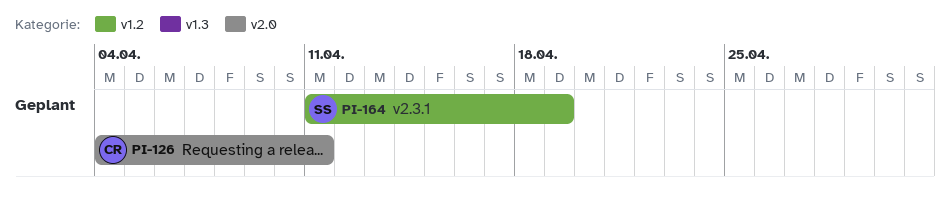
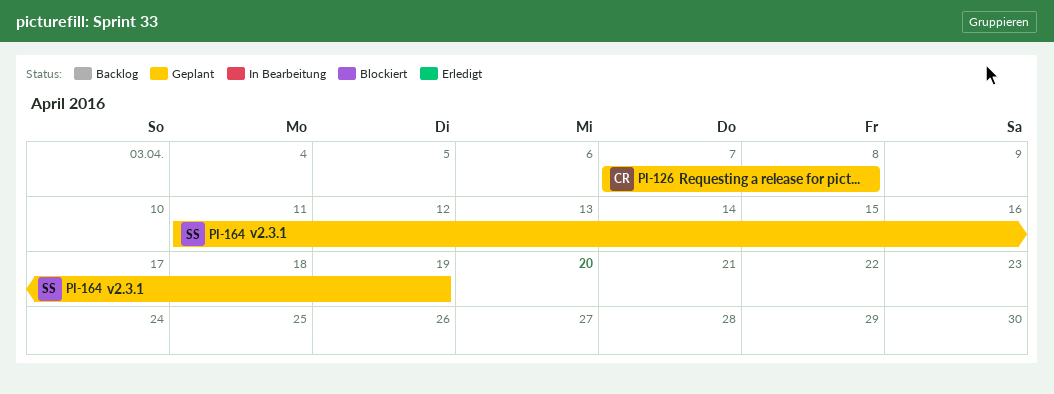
PI-126, start: Apr 4 -> Apr 7
PI-126, due: Apr 11 -> Apr 8

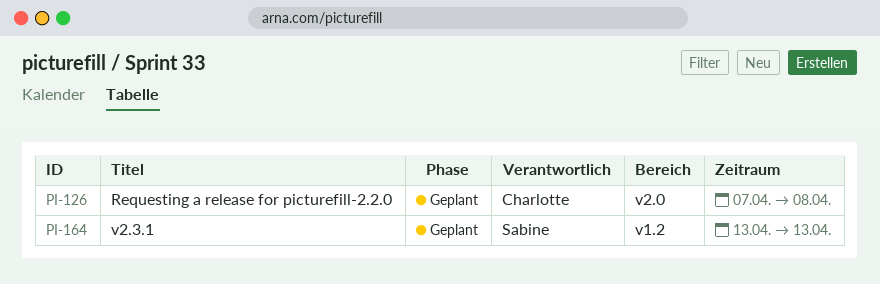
PI-164, start: Apr 11 -> Apr 13
PI-164, due: Apr 19 -> Apr 13

